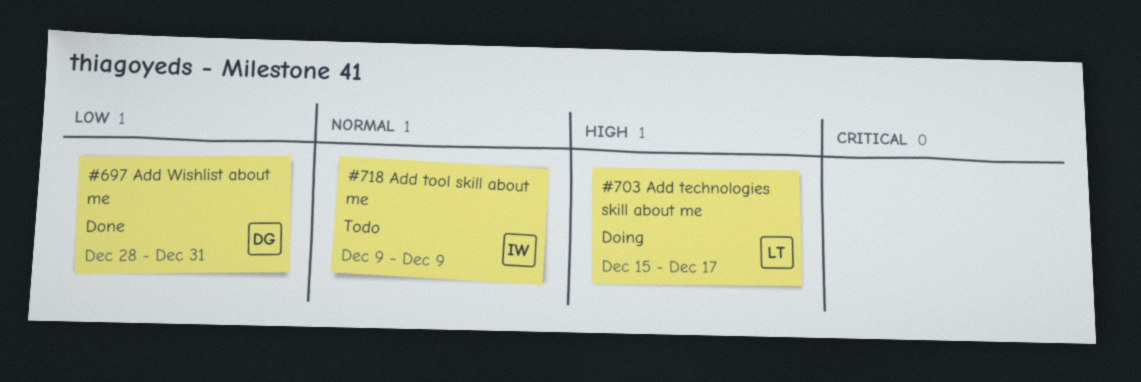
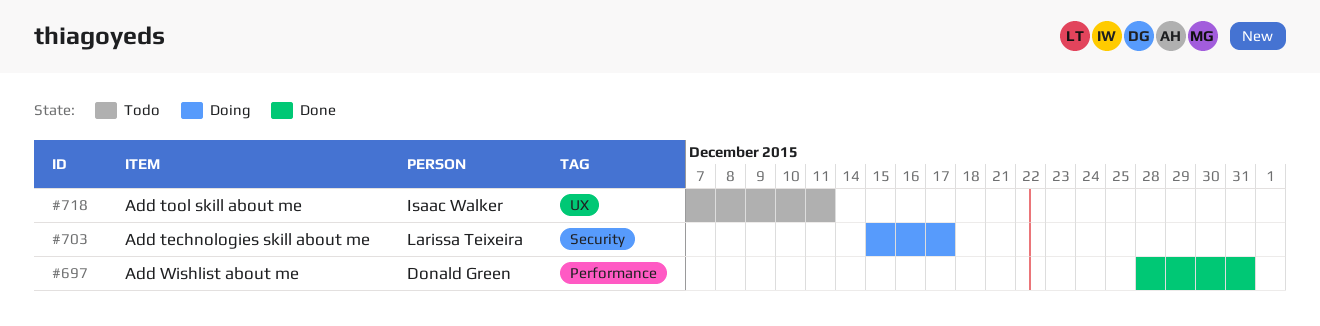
#718, start: Dec 9 -> Dec 7
#718, due: Dec 9 -> Dec 11

